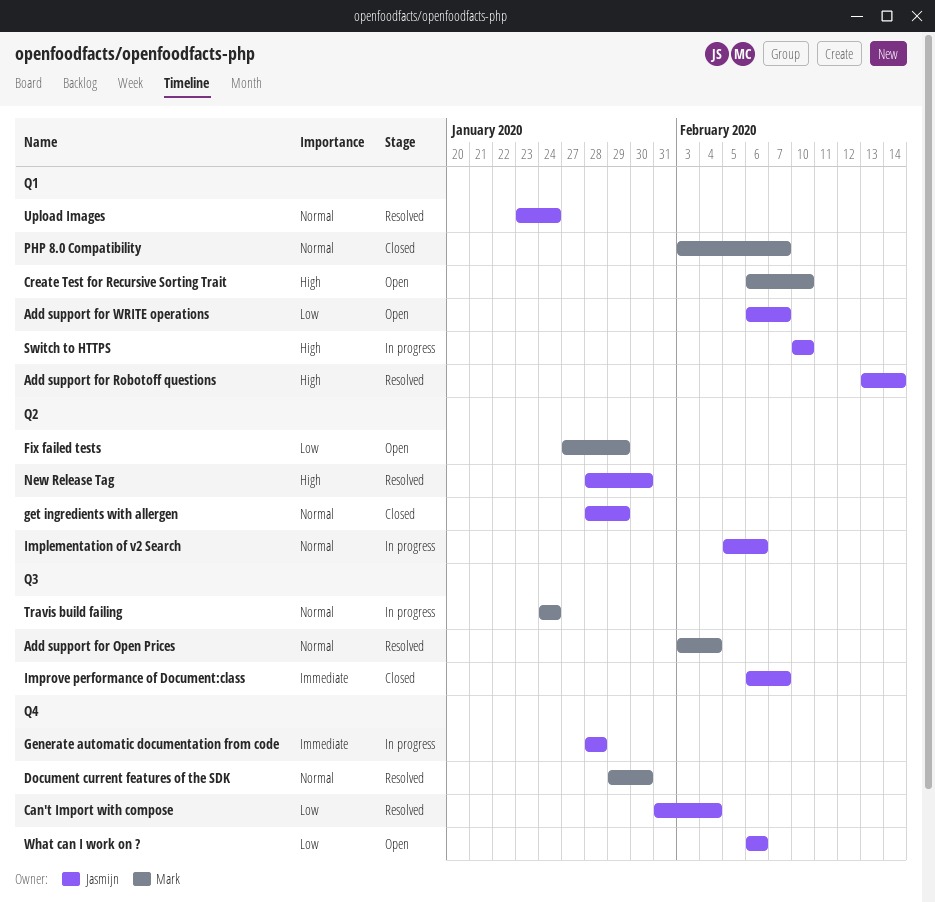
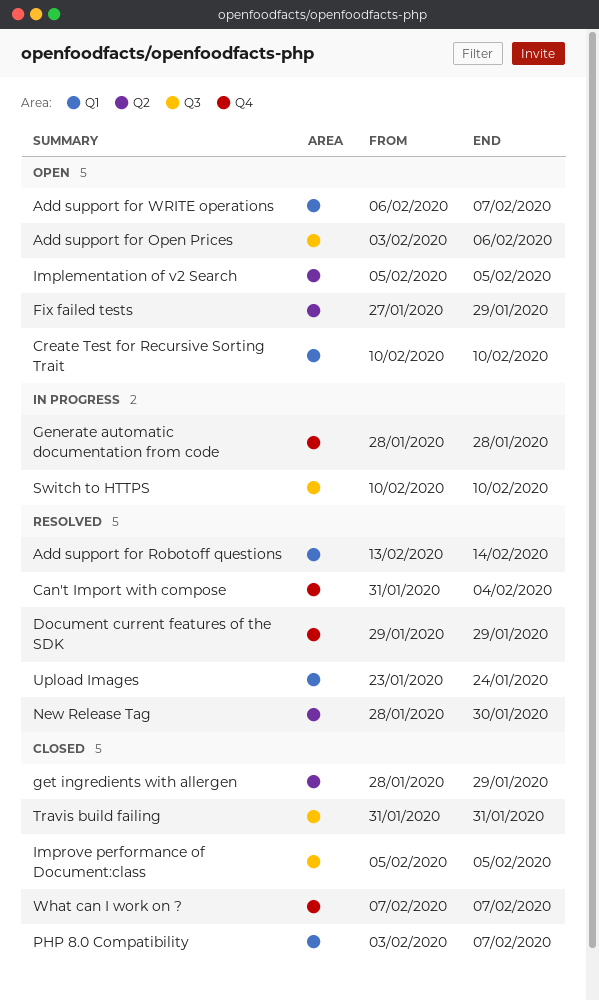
Add support for Open Prices, status: Resolved -> Open
Add support for Open Prices, due: Feb 4 -> Feb 6
Create Test for Recursive Sorting Trait, start: Feb 6 -> Feb 10
Document current features of the SDK, due: Jan 30 -> Jan 29
Implementation of v2 Search, status: In progress -> Open
Implementation of v2 Search, due: Feb 6 -> Feb 5
Improve performance of Document:class, start: Feb 6 -> Feb 5
Improve performance of Document:class, due: Feb 7 -> Feb 5
Switch to HTTPS, label: Q1 -> Q3
Travis build failing, status: In progress -> Closed
Travis build failing, start: Jan 24 -> Jan 31
Travis build failing, due: Jan 24 -> Jan 31
What can I work on ?, status: Open -> Closed
What can I work on ?, start: Feb 6 -> Feb 7
What can I work on ?, due: Feb 6 -> Feb 7

